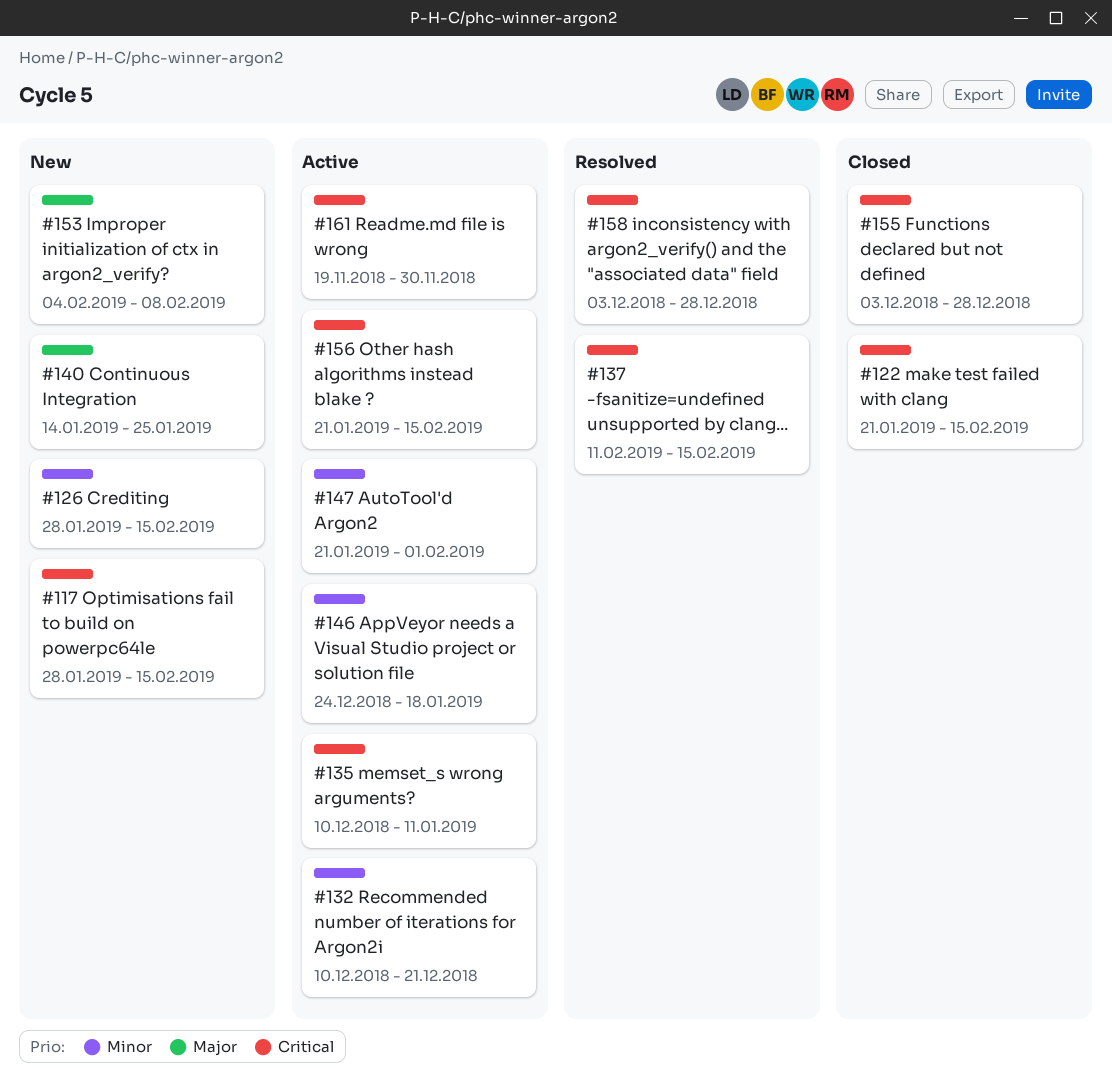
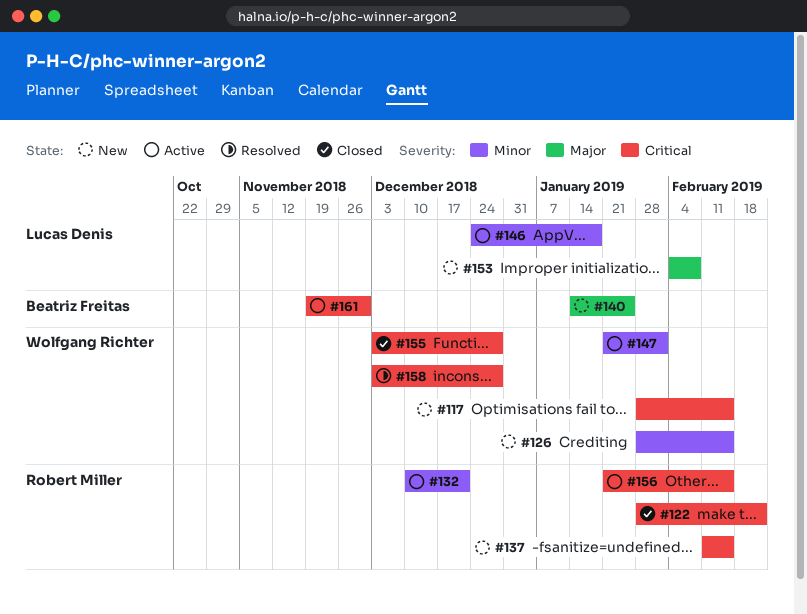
#122, start: Jan 21 -> Jan 28
#122, due: Feb 15 -> Feb 22
#135: present -> none
#137, status: Resolved -> New

